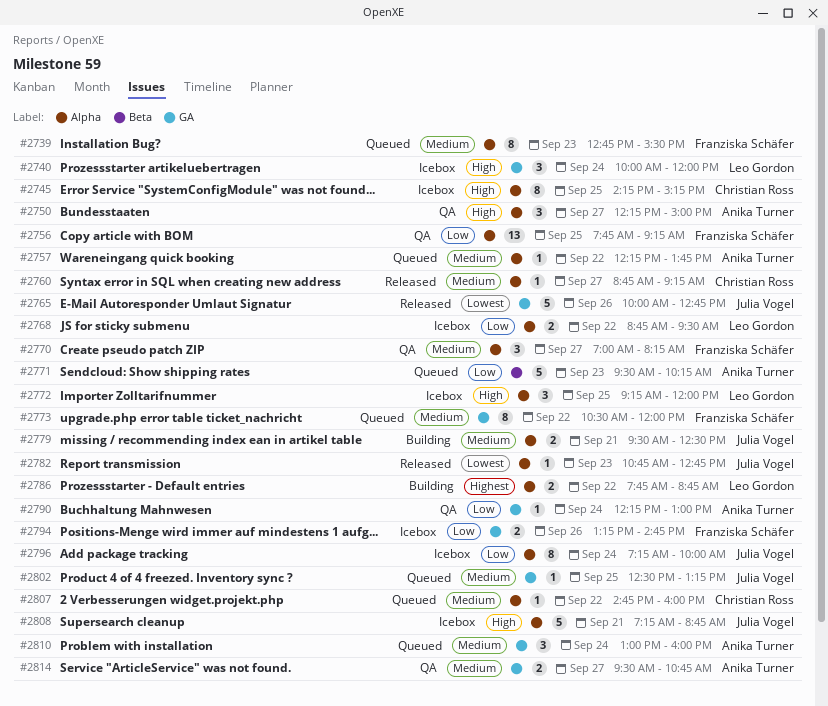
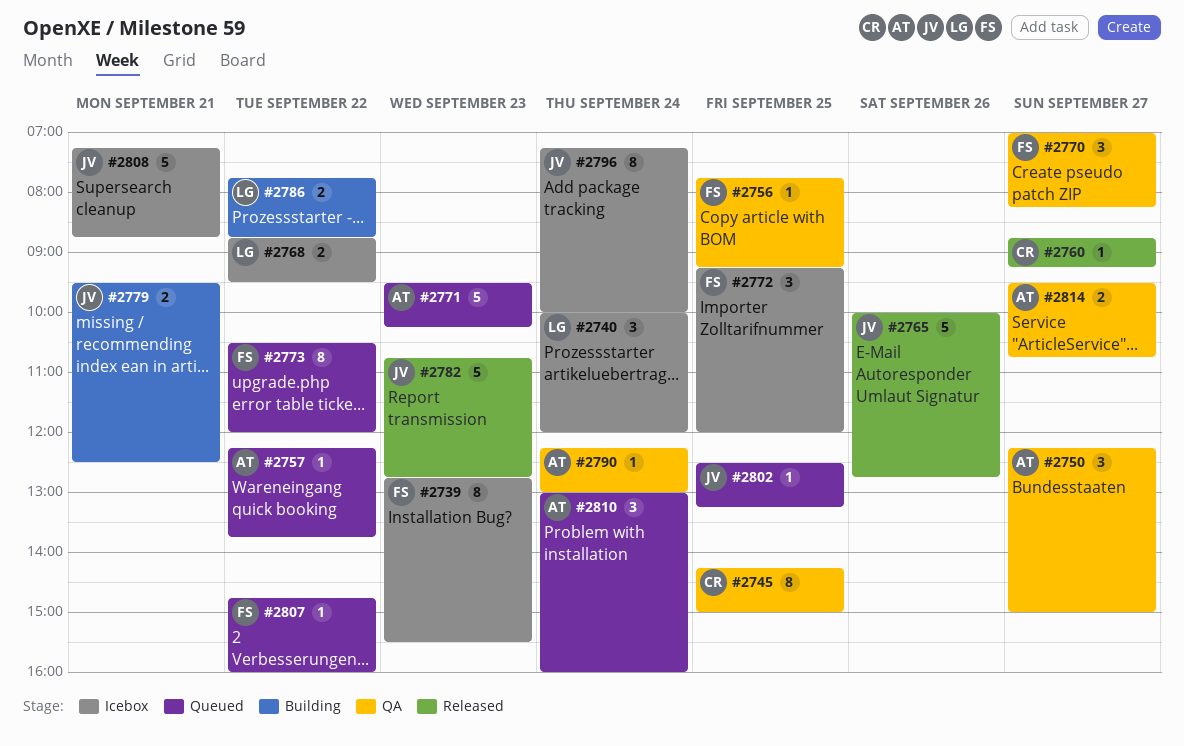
#2739, status: Queued -> Icebox
#2745, status: Icebox -> QA
#2745, ends: 15:15 -> 15:00
#2756, estimate: 13 -> 1
#2772, owner: Leo Gordon -> Franziska Schäfer
#2782, estimate: 1 -> 5
#2794: present -> none
#2807, owner: Christian Ross -> Franziska Schäfer

